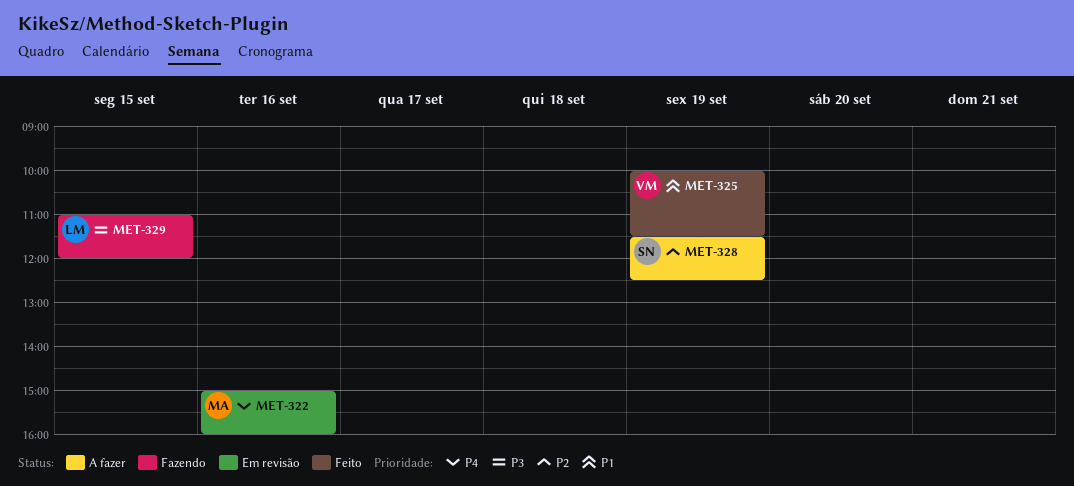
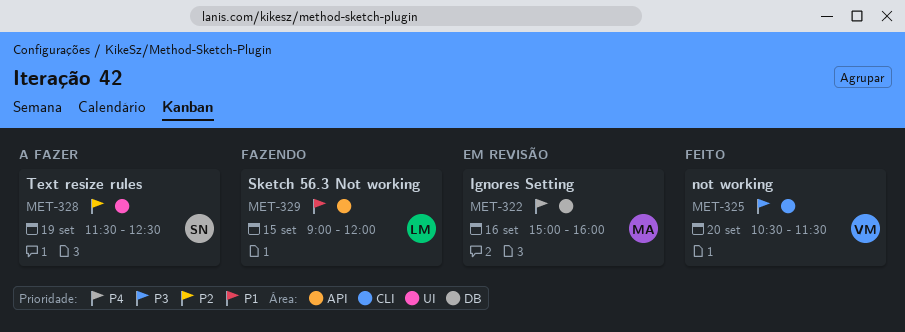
MET-325, priority: P1 -> P3
MET-325, day: Sep 19 -> Sep 20
MET-325, begins: 10:00 -> 10:30
MET-329, priority: P3 -> P1
MET-329, begins: 11:00 -> 09:00

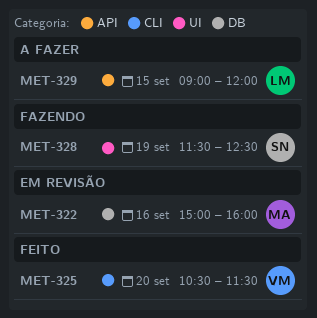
MET-328, status: A fazer -> Fazendo
MET-329, status: Fazendo -> A fazer

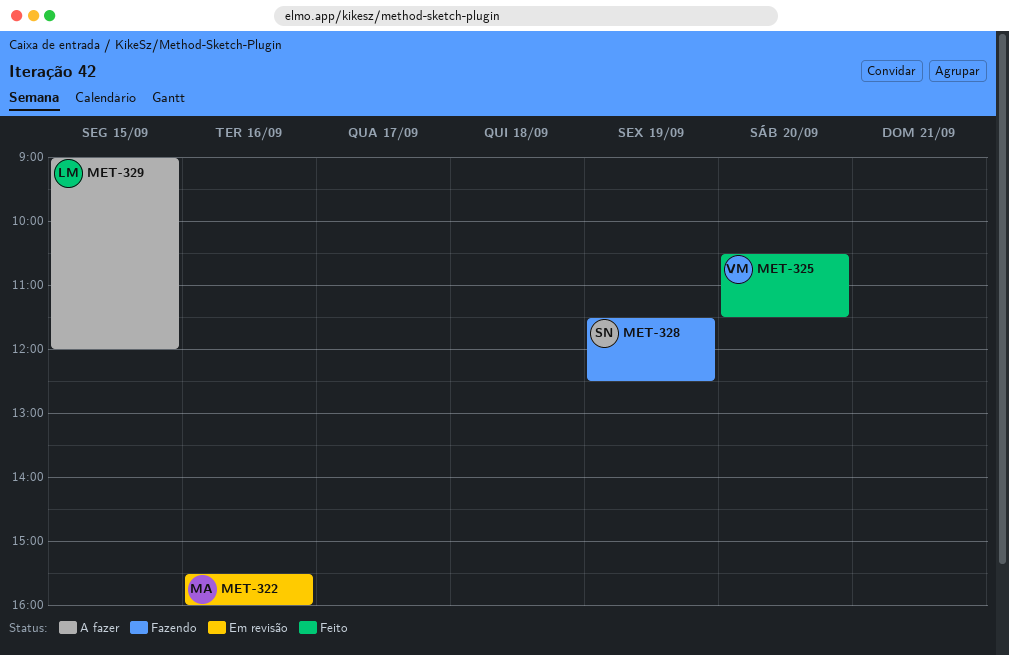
MET-322, begins: 15:00 -> 15:30

